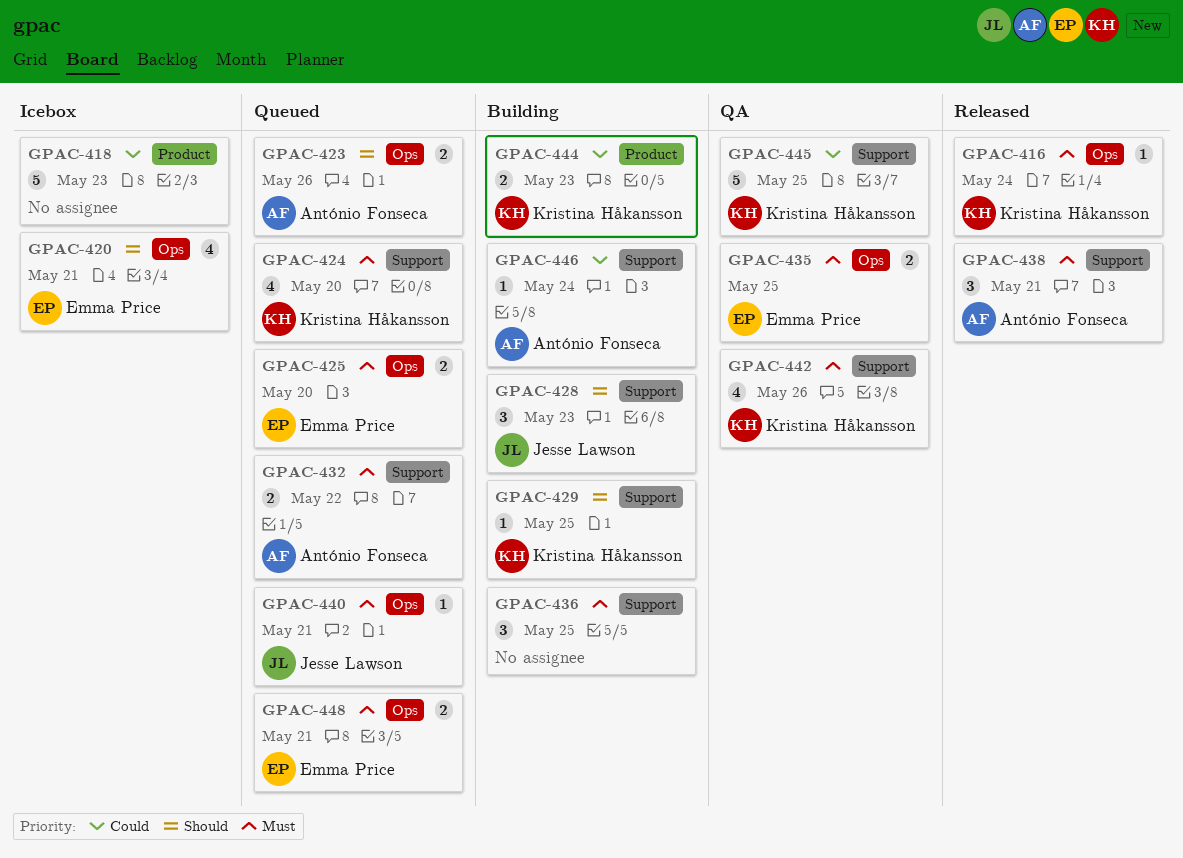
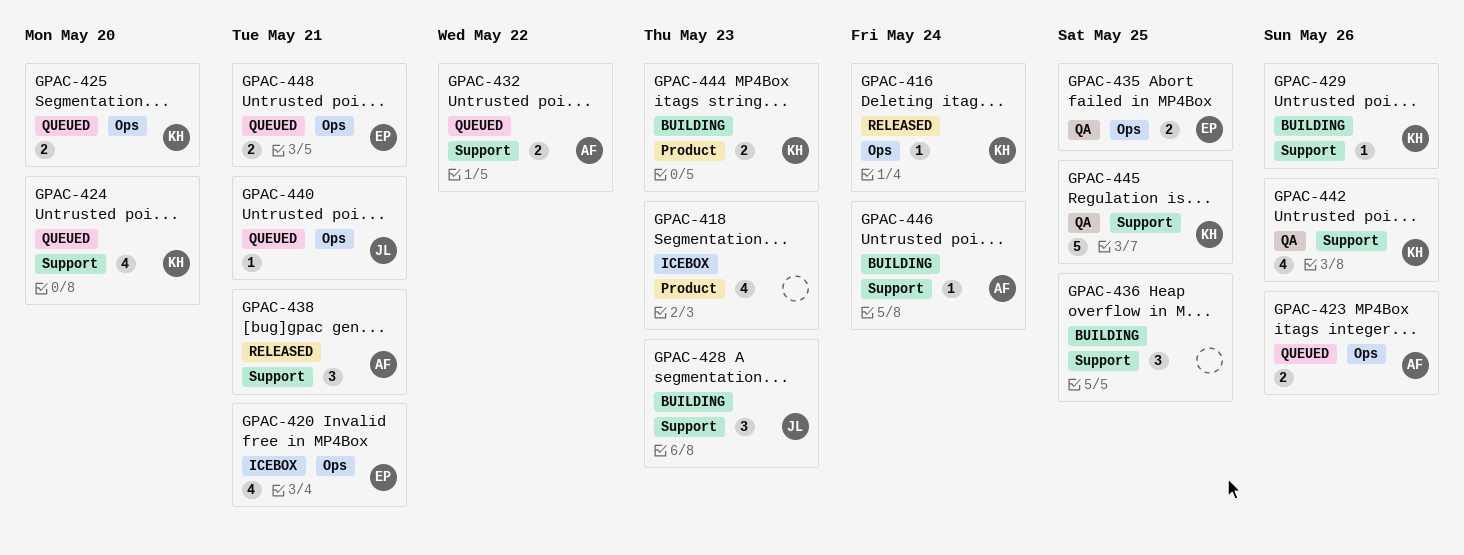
GPAC-418, estimate: 5 -> 4
GPAC-425, owner: Emma Price -> Kristina Håkansson
GPAC-429, due: May 25 -> May 26

